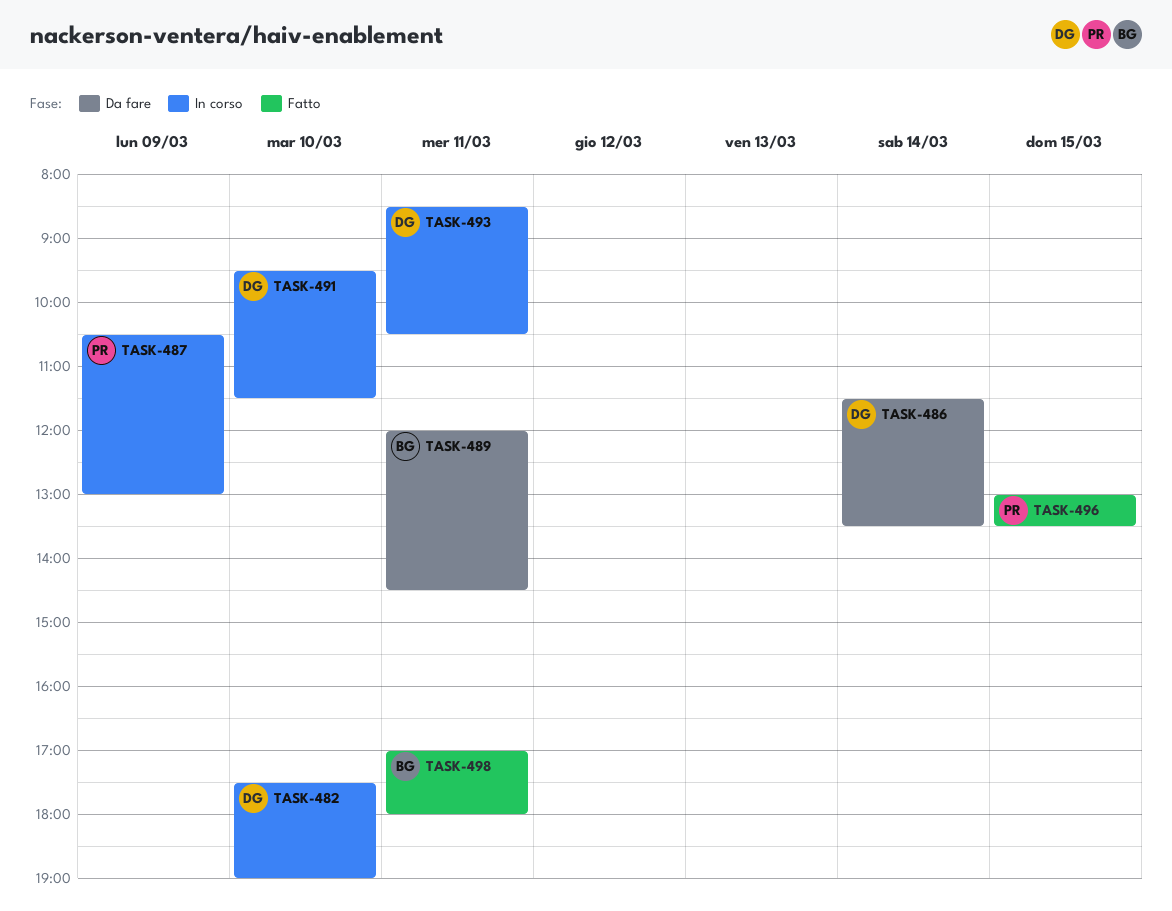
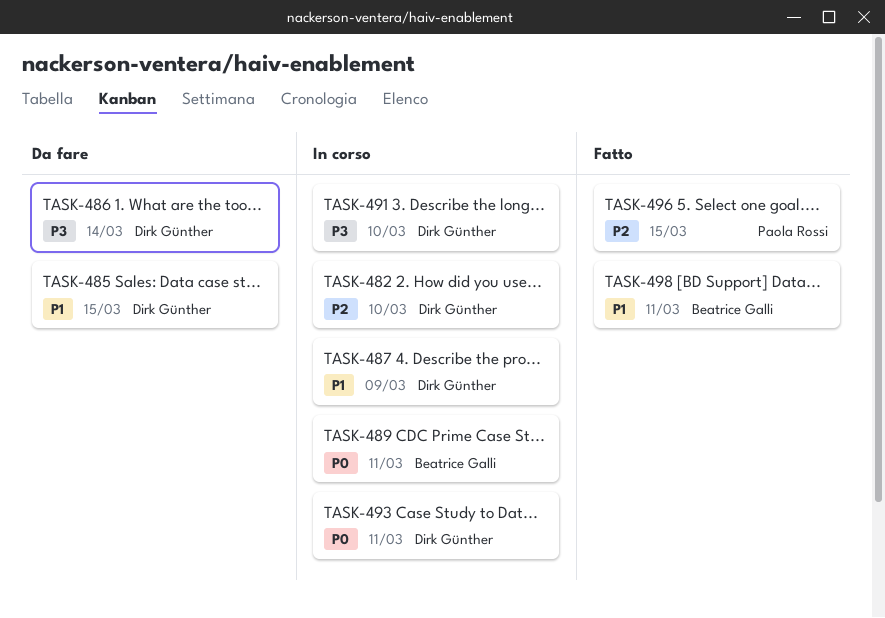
TASK-485: none -> present
TASK-487, owner: Paola Rossi -> Dirk Günther
TASK-489, status: Da fare -> In corso

